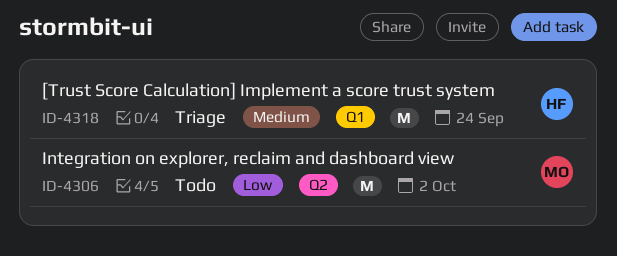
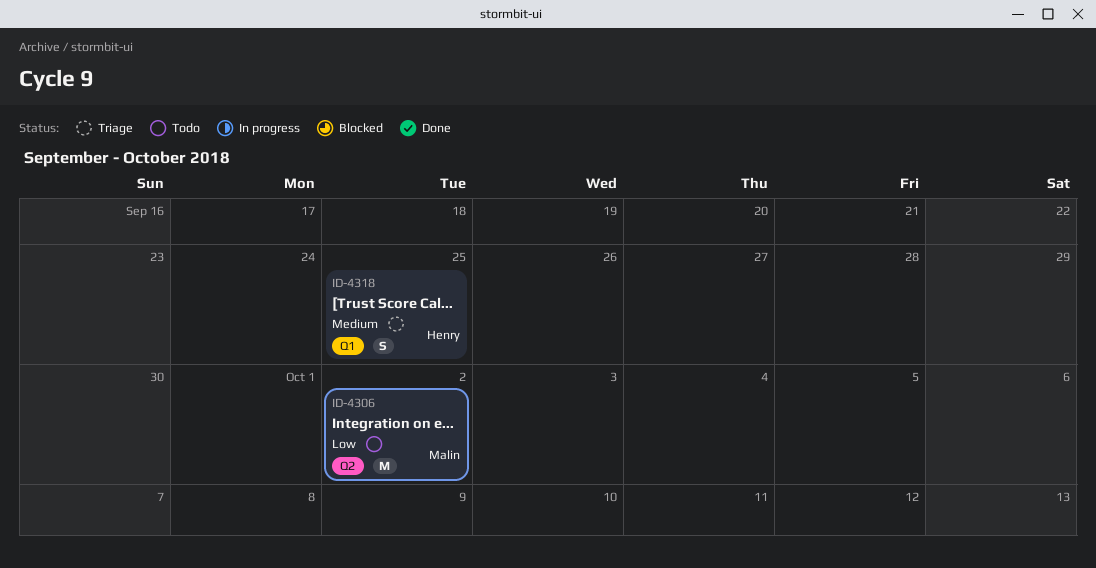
ID-4318, estimate: M -> S
ID-4318, due: Sep 24 -> Sep 25

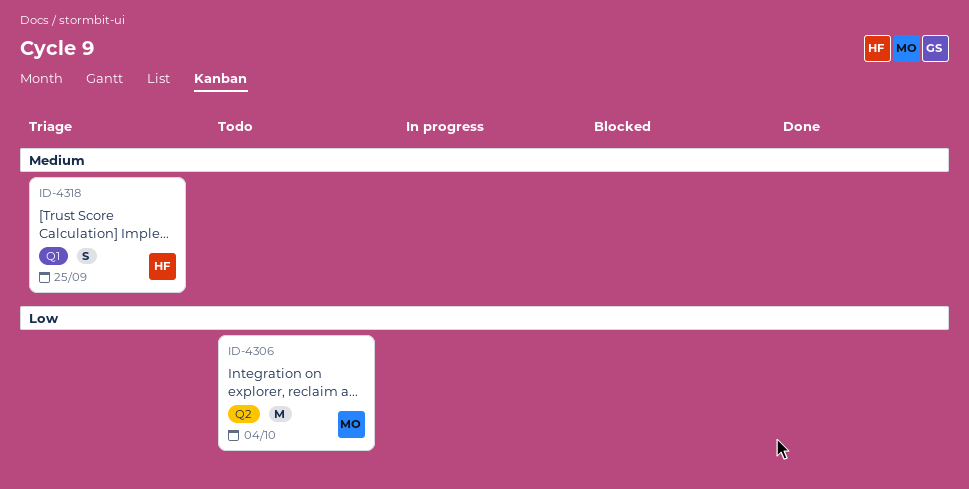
ID-4306, due: Oct 2 -> Oct 4

